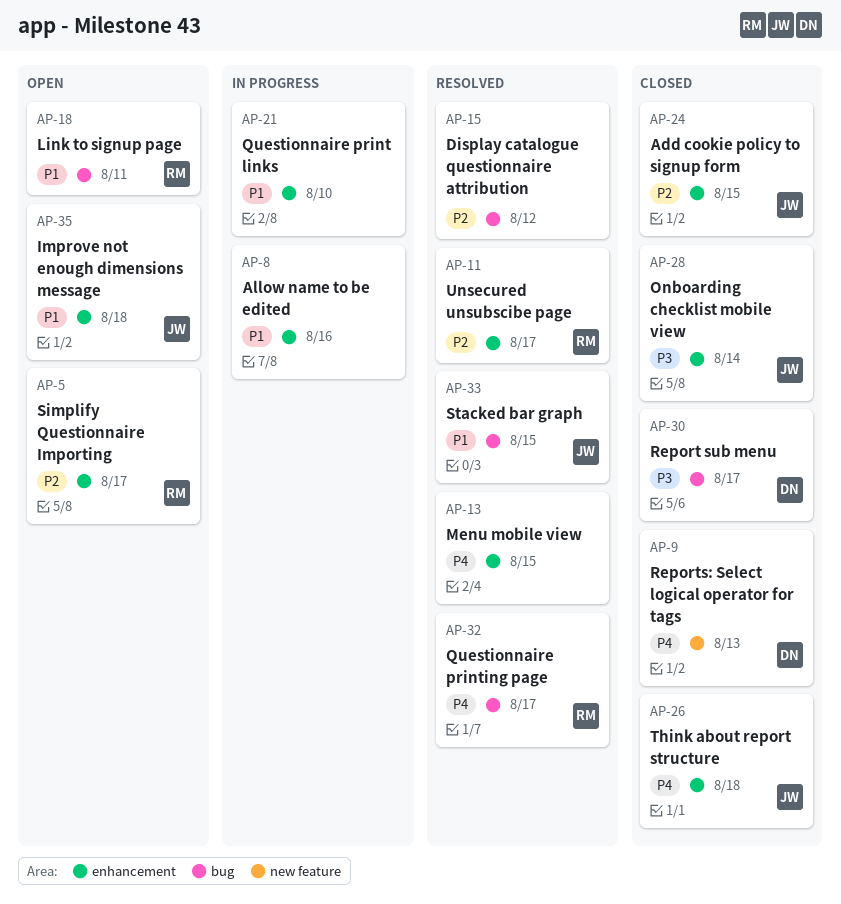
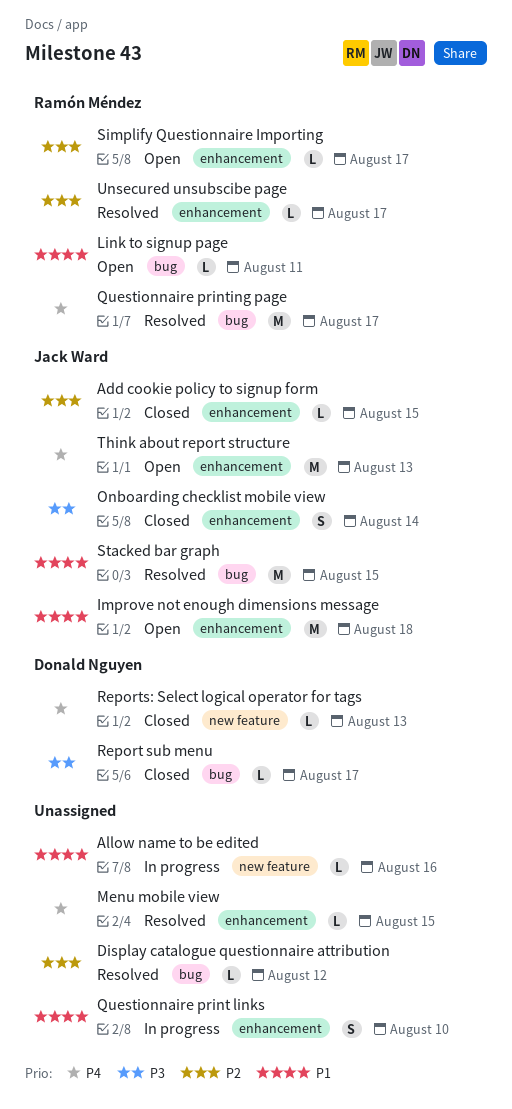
Allow name to be edited, label: enhancement -> new feature
Think about report structure, status: Closed -> Open
Think about report structure, due: Aug 18 -> Aug 13

